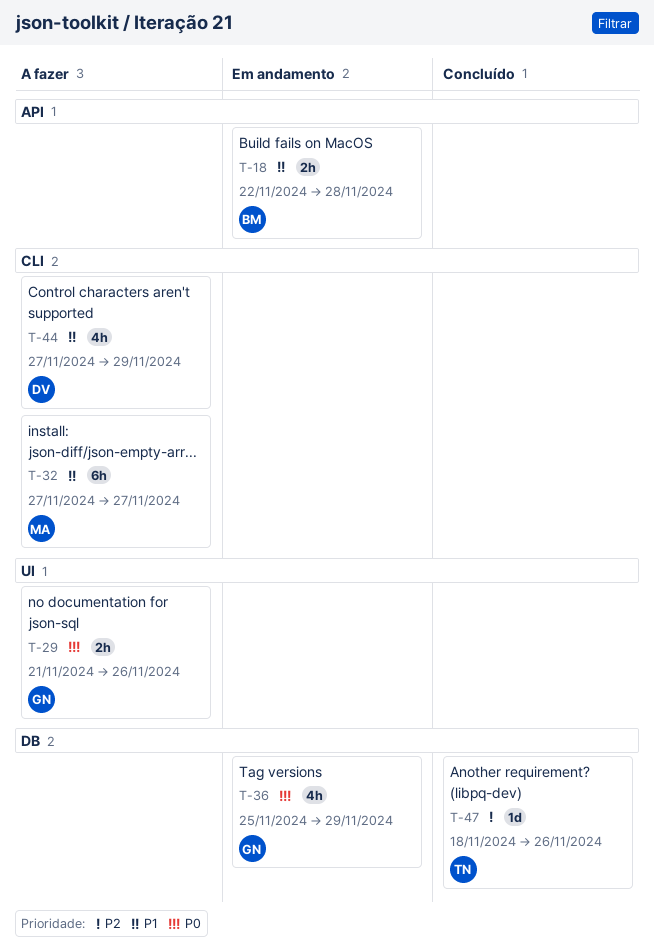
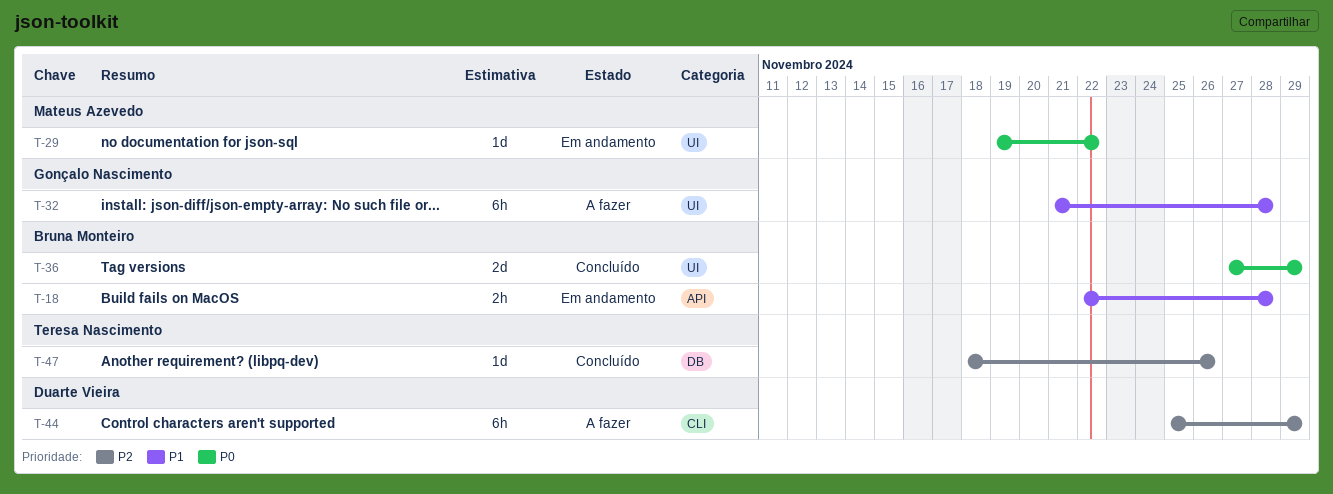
T-29, status: A fazer -> Em andamento
T-29, owner: Gonçalo Nascimento -> Mateus Azevedo
T-29, estimate: 2h -> 1d
T-29, start: Nov 21 -> Nov 19
T-29, due: Nov 26 -> Nov 22
T-32, owner: Mateus Azevedo -> Gonçalo Nascimento
T-32, label: CLI -> UI
T-32, start: Nov 27 -> Nov 21
T-32, due: Nov 27 -> Nov 28
T-36, status: Em andamento -> Concluído
T-36, owner: Gonçalo Nascimento -> Bruna Monteiro
T-36, label: DB -> UI
T-36, estimate: 4h -> 2d
T-36, start: Nov 25 -> Nov 27
T-44, priority: P1 -> P2
T-44, estimate: 4h -> 6h
T-44, start: Nov 27 -> Nov 25

